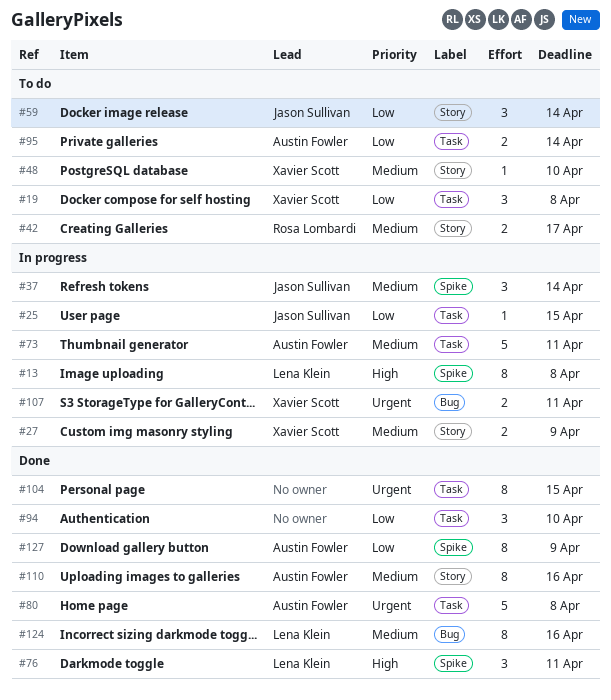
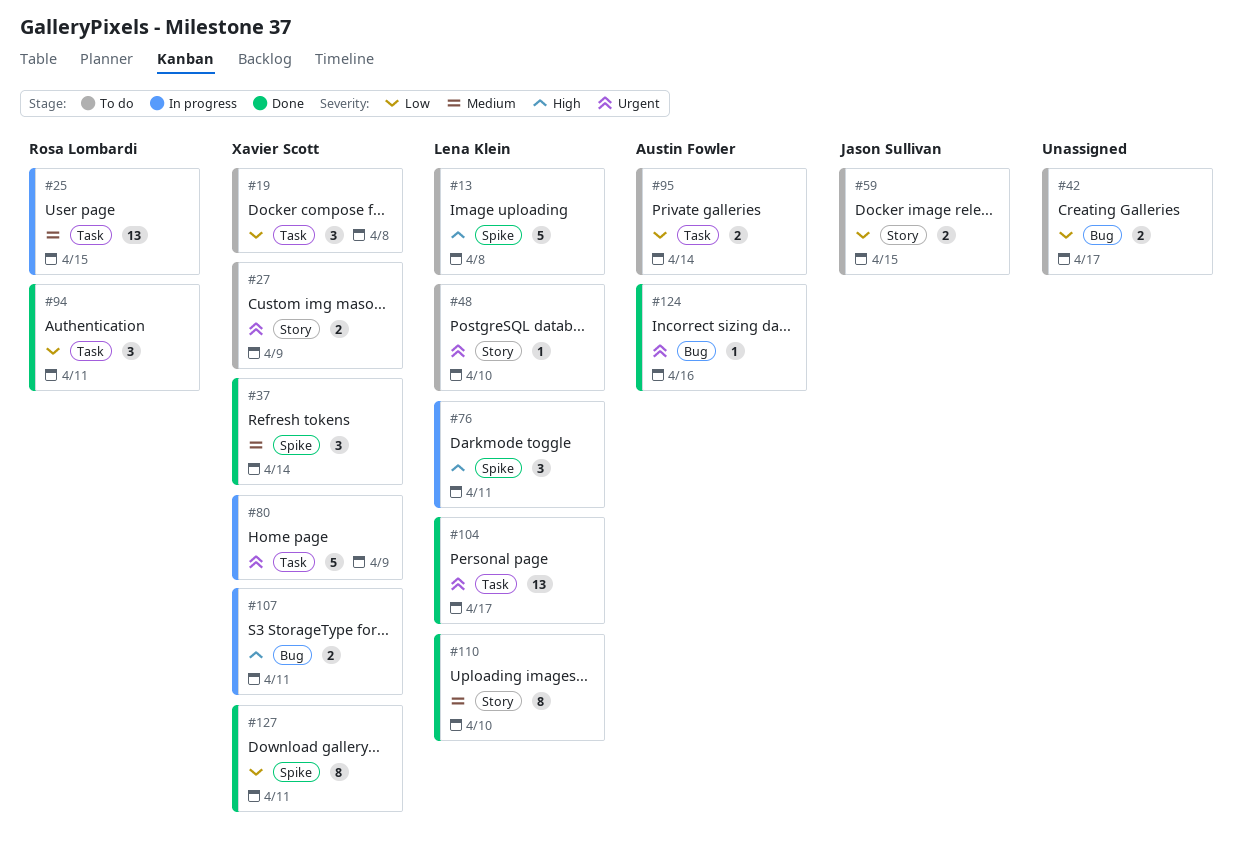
#13, status: In progress -> To do
#13, estimate: 8 -> 5
#25, owner: Jason Sullivan -> Rosa Lombardi
#25, priority: Low -> Medium
#25, estimate: 1 -> 13
#27, status: In progress -> To do
#27, priority: Medium -> Urgent
#37, status: In progress -> Done
#37, owner: Jason Sullivan -> Xavier Scott
#42, owner: Rosa Lombardi -> none
#42, priority: Medium -> Low
#42, label: Story -> Bug
#48, owner: Xavier Scott -> Lena Klein
#48, priority: Medium -> Urgent
#59, estimate: 3 -> 2
#59, due: Apr 14 -> Apr 15
#73: present -> none
#76, status: Done -> In progress
#80, status: Done -> In progress
#80, owner: Austin Fowler -> Xavier Scott
#80, due: Apr 8 -> Apr 9
#94, owner: none -> Rosa Lombardi
#94, due: Apr 10 -> Apr 11
#104, owner: none -> Lena Klein
#104, estimate: 8 -> 13
#104, due: Apr 15 -> Apr 17
#107, priority: Urgent -> High
#110, owner: Austin Fowler -> Lena Klein
#110, due: Apr 16 -> Apr 10
#124, owner: Lena Klein -> Austin Fowler
#124, priority: Medium -> Urgent
#124, estimate: 8 -> 1
#127, owner: Austin Fowler -> Xavier Scott
#127, due: Apr 9 -> Apr 11

